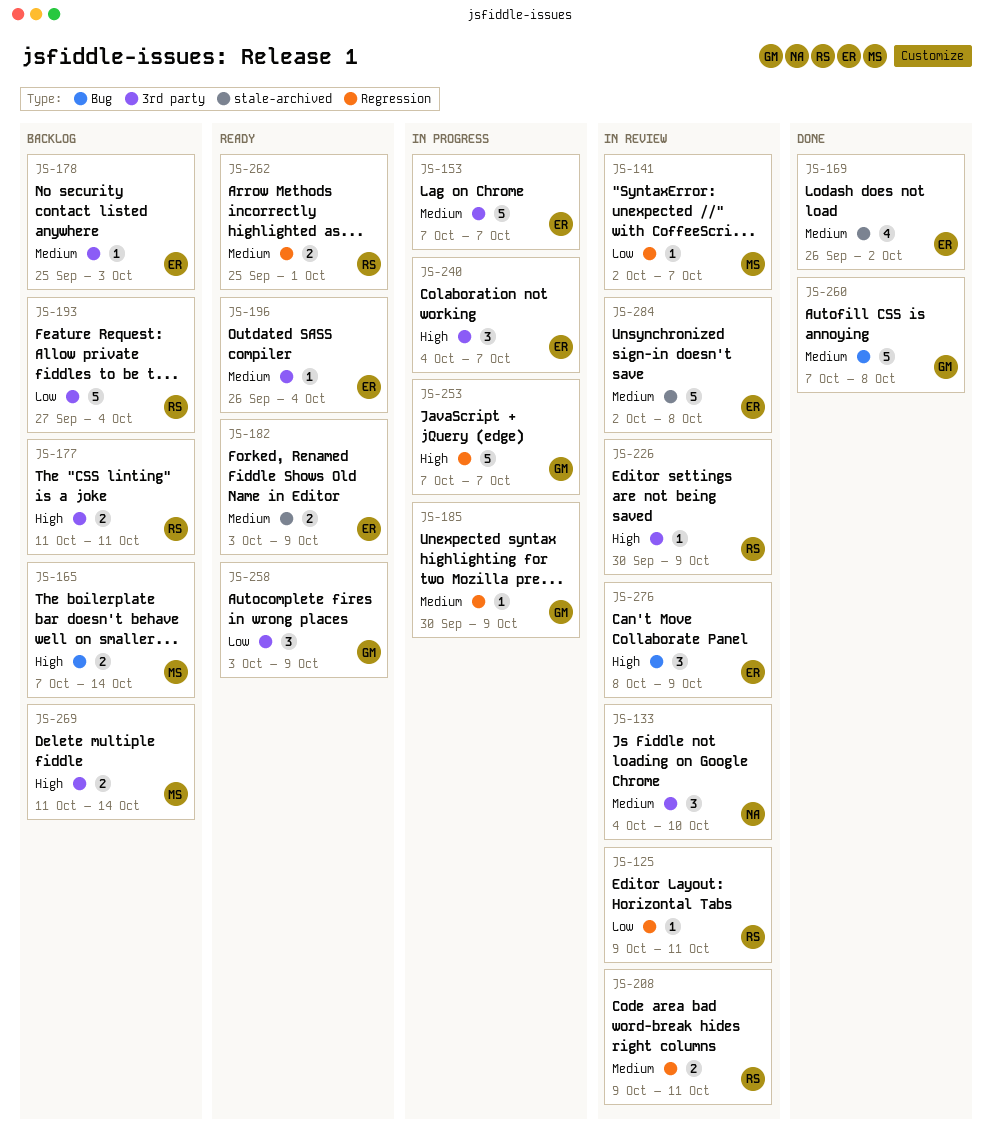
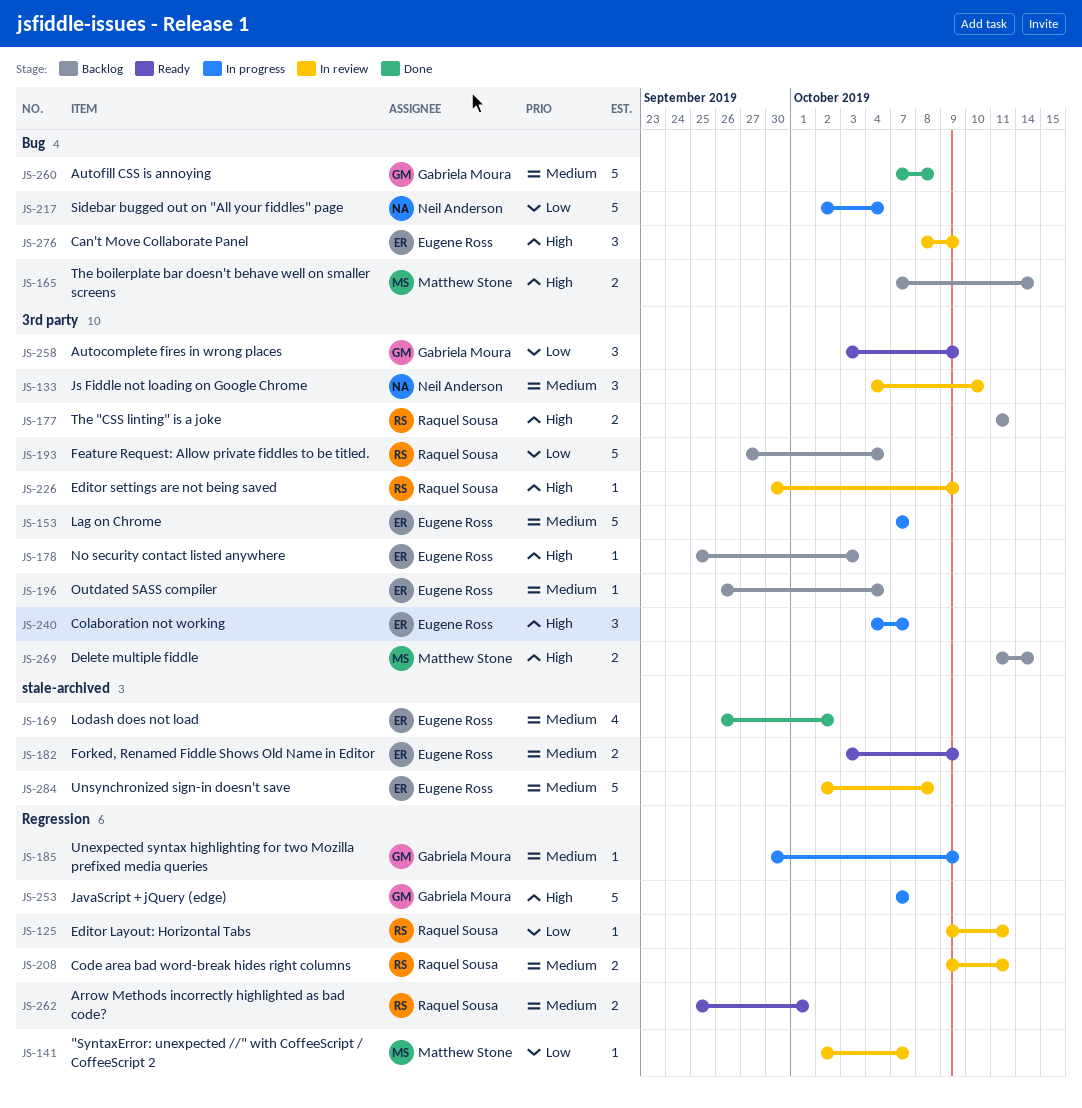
JS-178, priority: Medium -> High
JS-196, status: Ready -> Backlog
JS-217: none -> present

